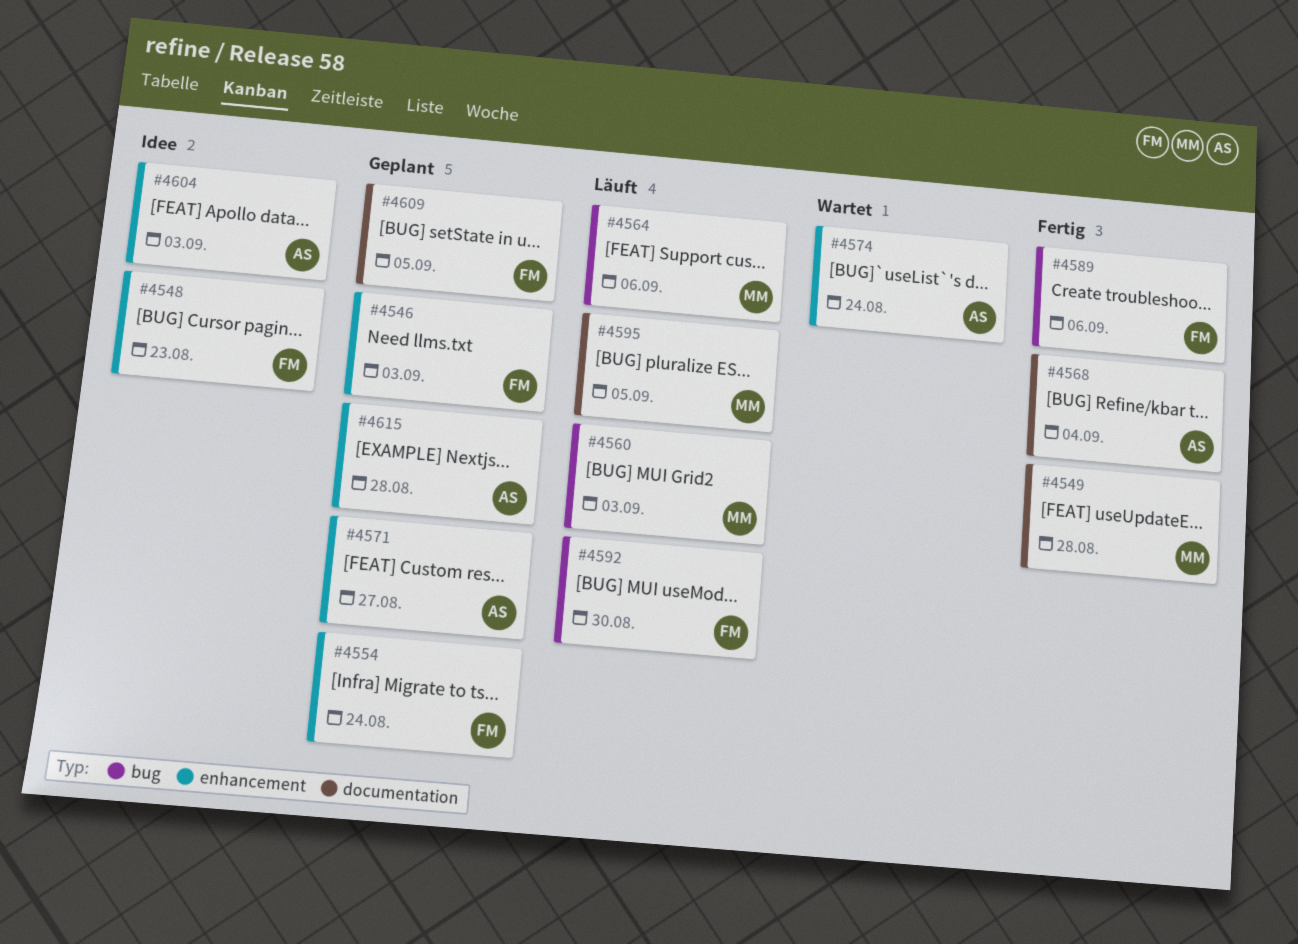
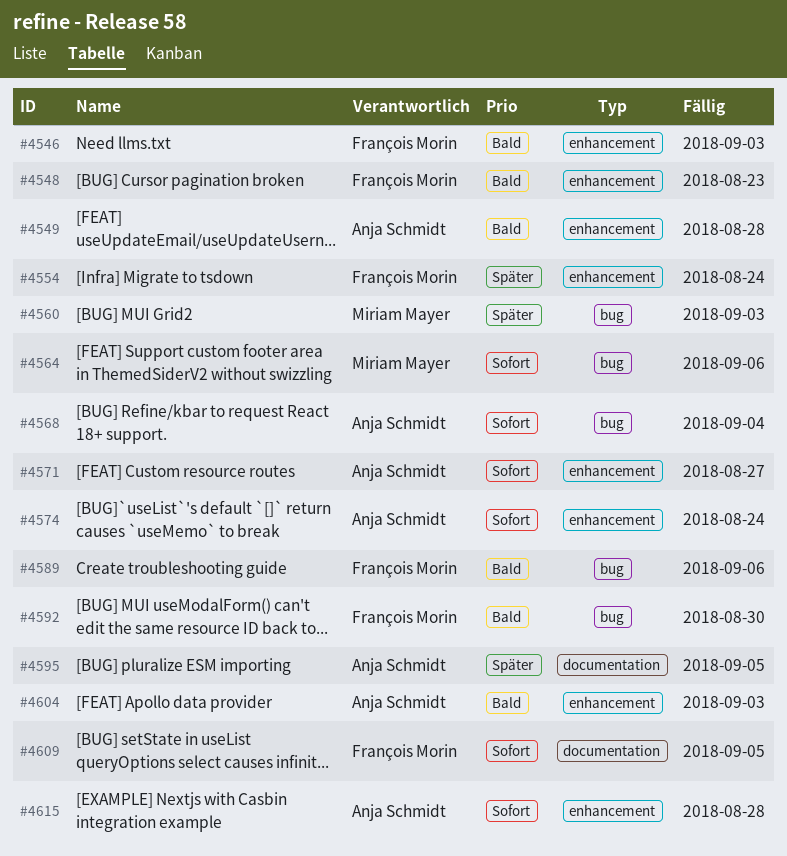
#4549, owner: Miriam Mayer -> Anja Schmidt
#4549, label: documentation -> enhancement
#4568, label: documentation -> bug
#4595, owner: Miriam Mayer -> Anja Schmidt

